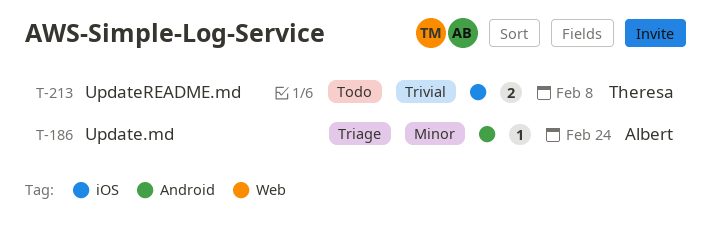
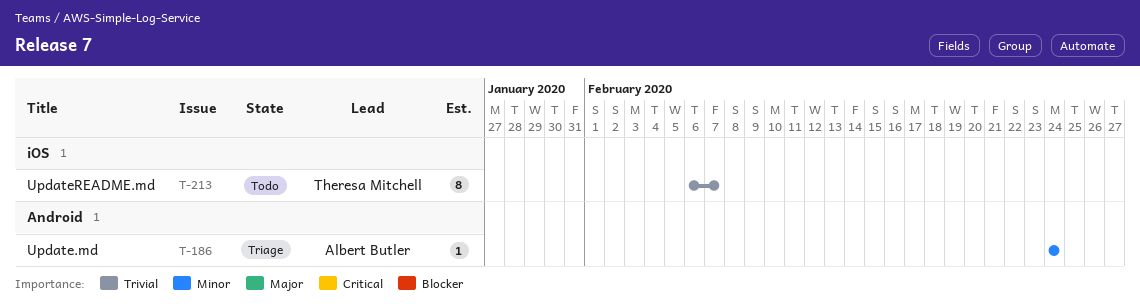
T-213, estimate: 2 -> 8
T-213, due: Feb 8 -> Feb 7

